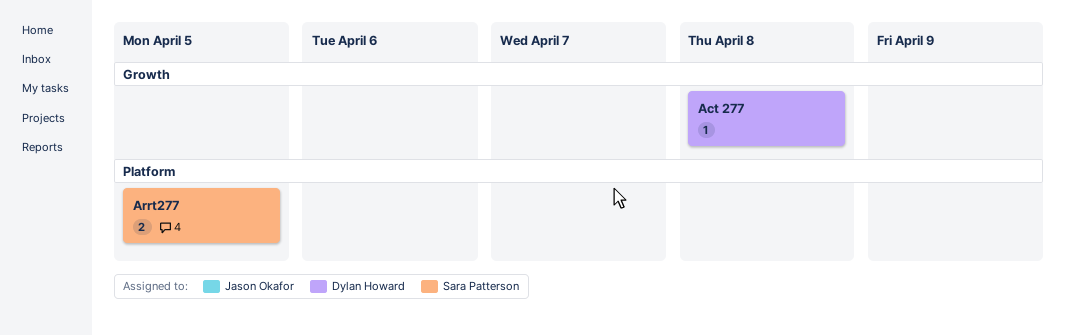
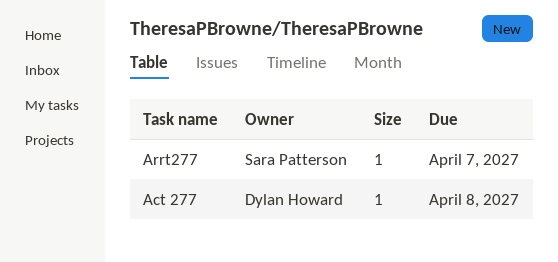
Arrt277, estimate: 2 -> 1
Arrt277, due: Apr 5 -> Apr 7

